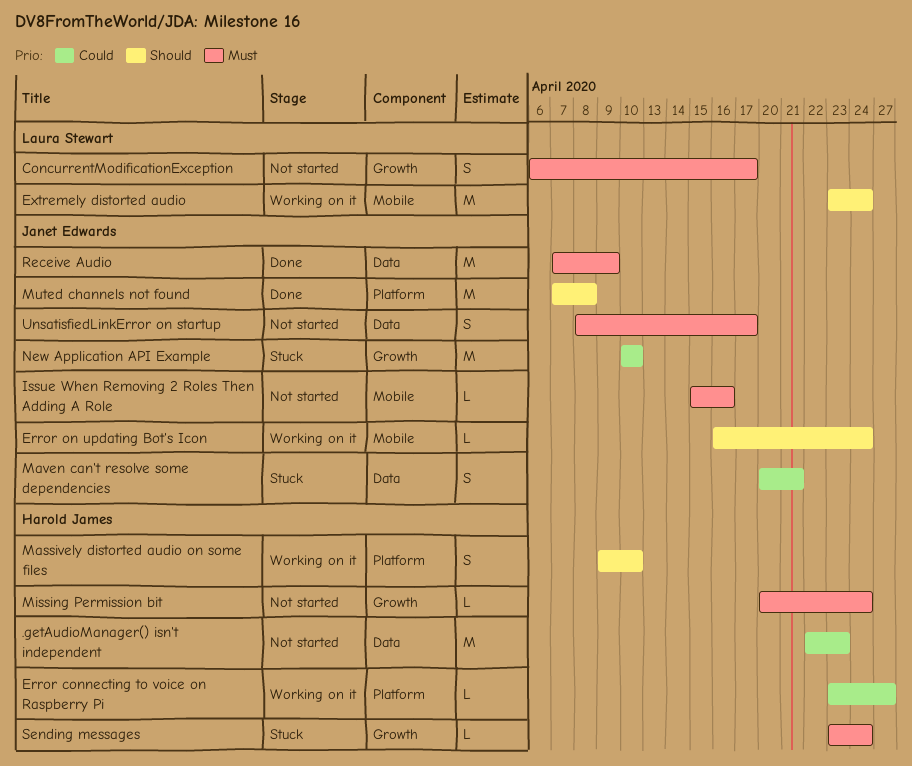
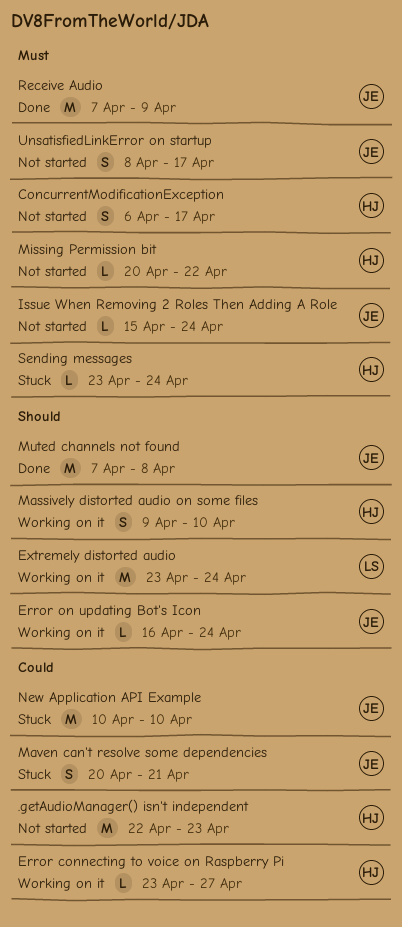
ConcurrentModificationException, owner: Laura Stewart -> Harold James
Issue When Removing 2 Roles Then Adding A Role, due: Apr 16 -> Apr 24
Missing Permission bit, due: Apr 24 -> Apr 22

